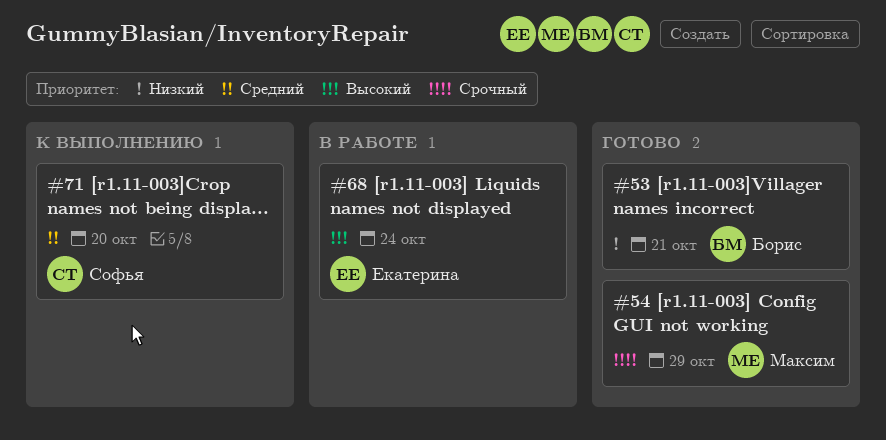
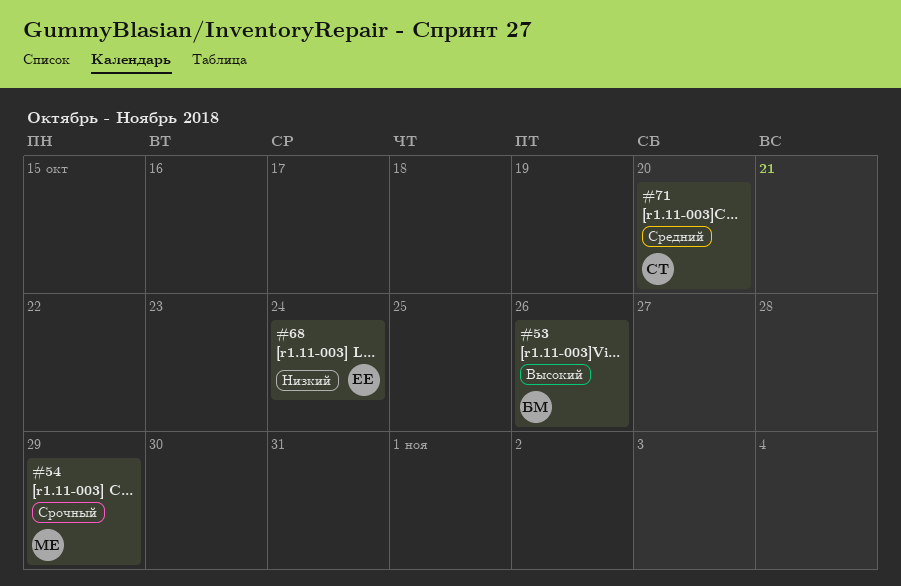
#53, priority: Низкий -> Высокий
#53, due: Oct 21 -> Oct 26
#68, priority: Высокий -> Низкий

